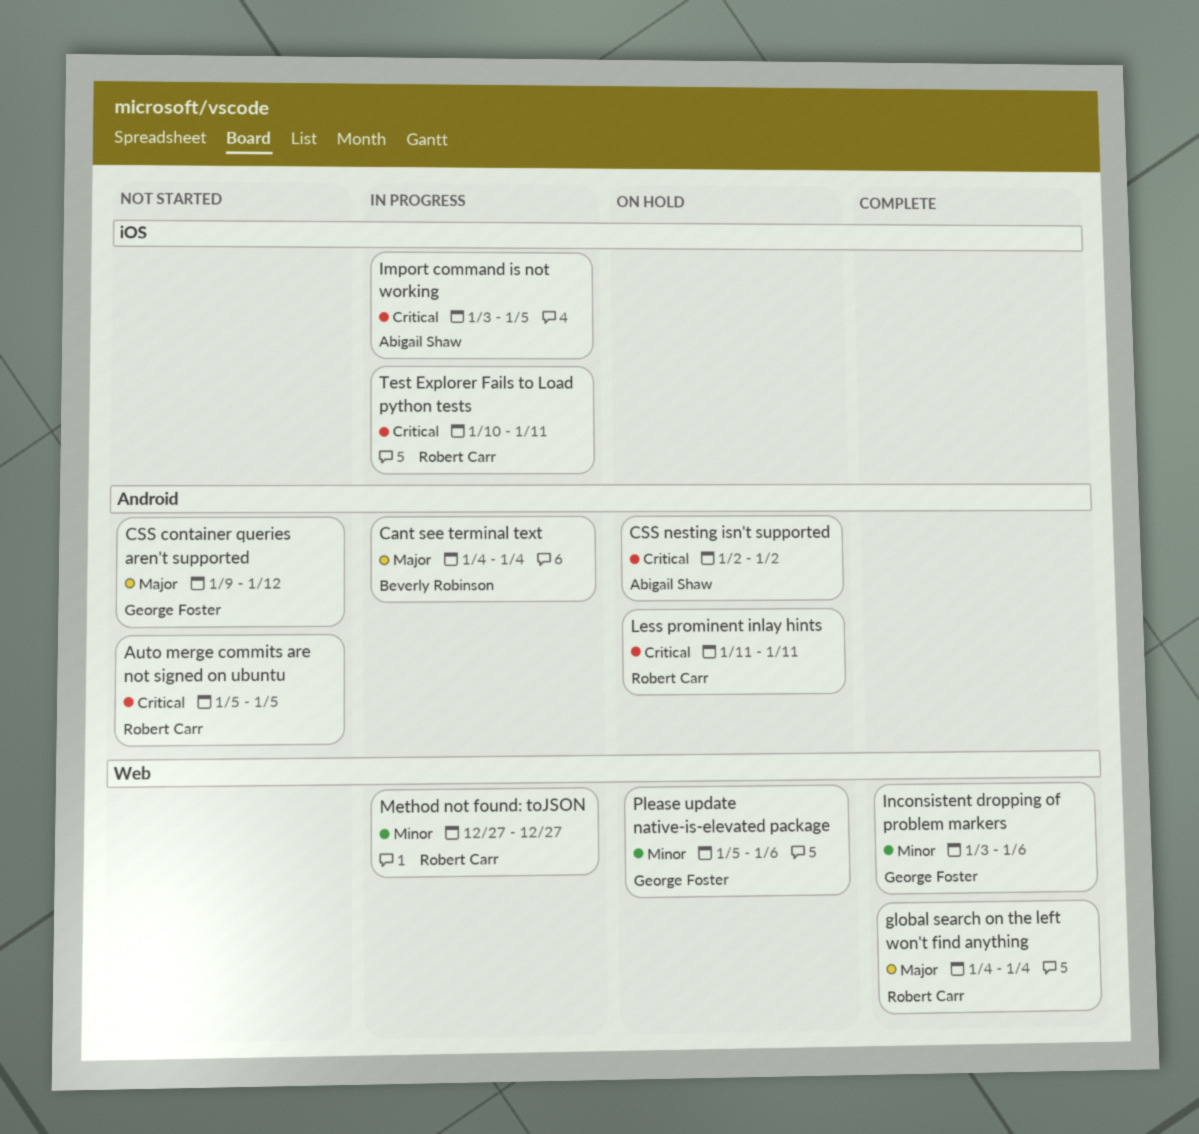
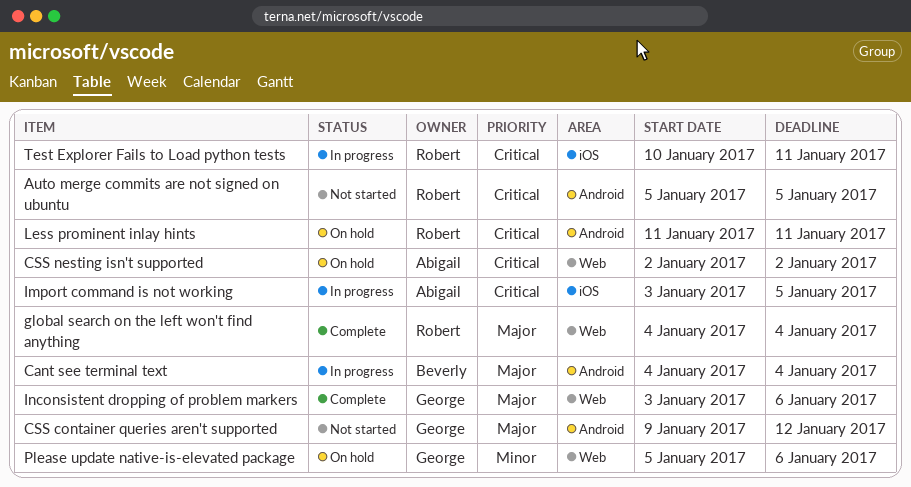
CSS nesting isn't supported, label: Android -> Web
Inconsistent dropping of problem markers, priority: Minor -> Major
Method not found: toJSON: present -> none

